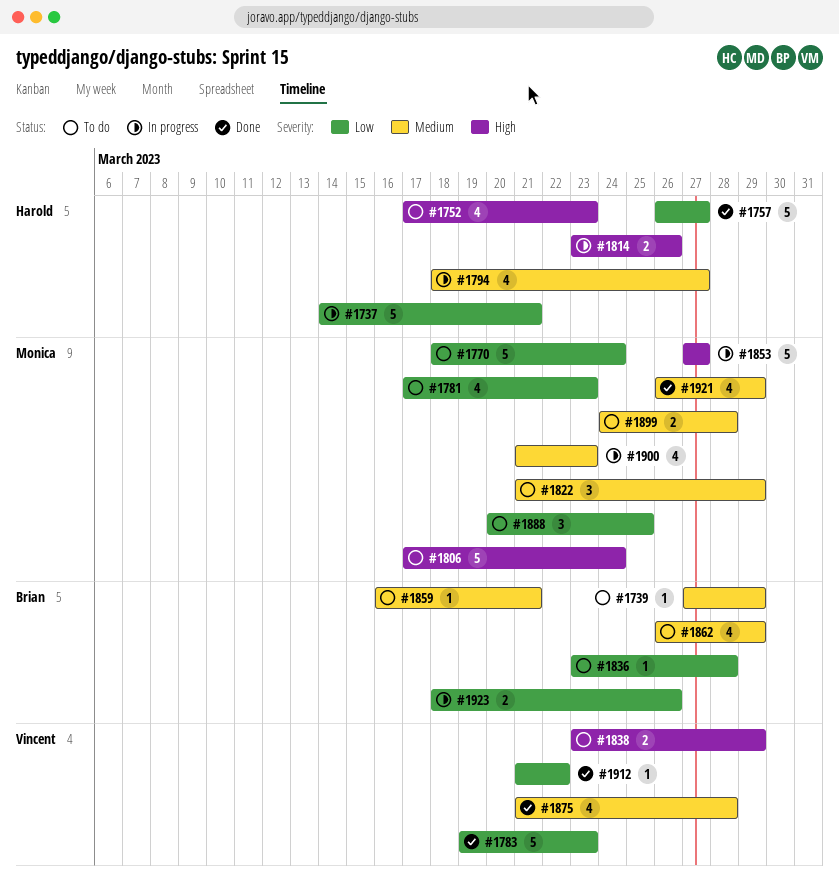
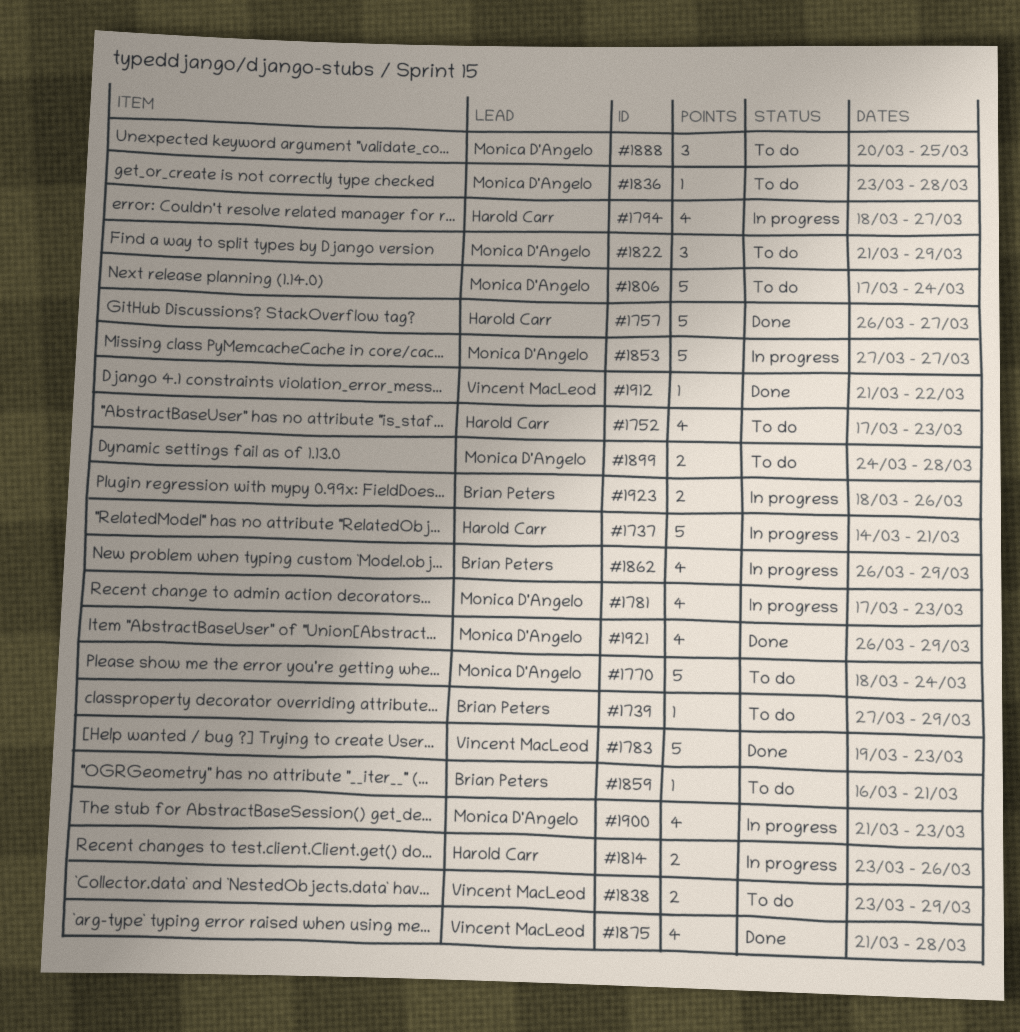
#1781, status: To do -> In progress
#1836, owner: Brian Peters -> Monica D'Angelo
#1862, status: To do -> In progress

